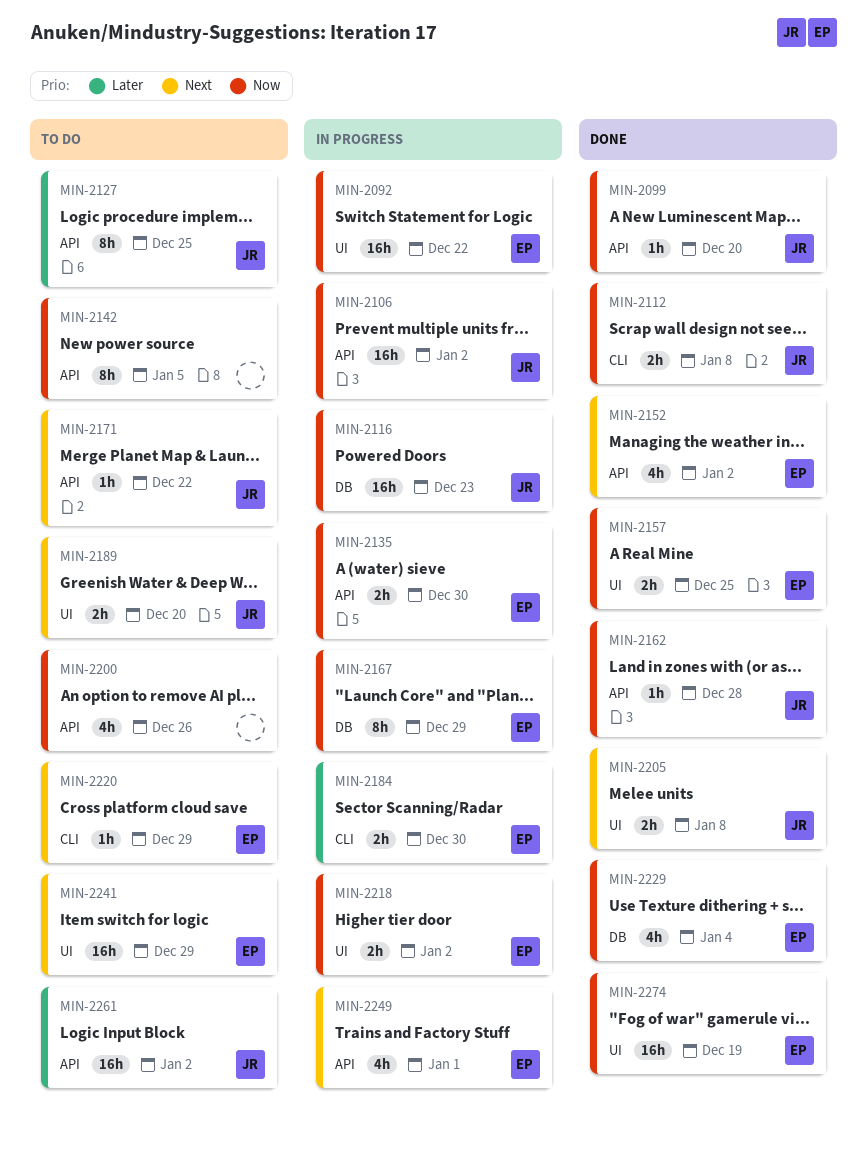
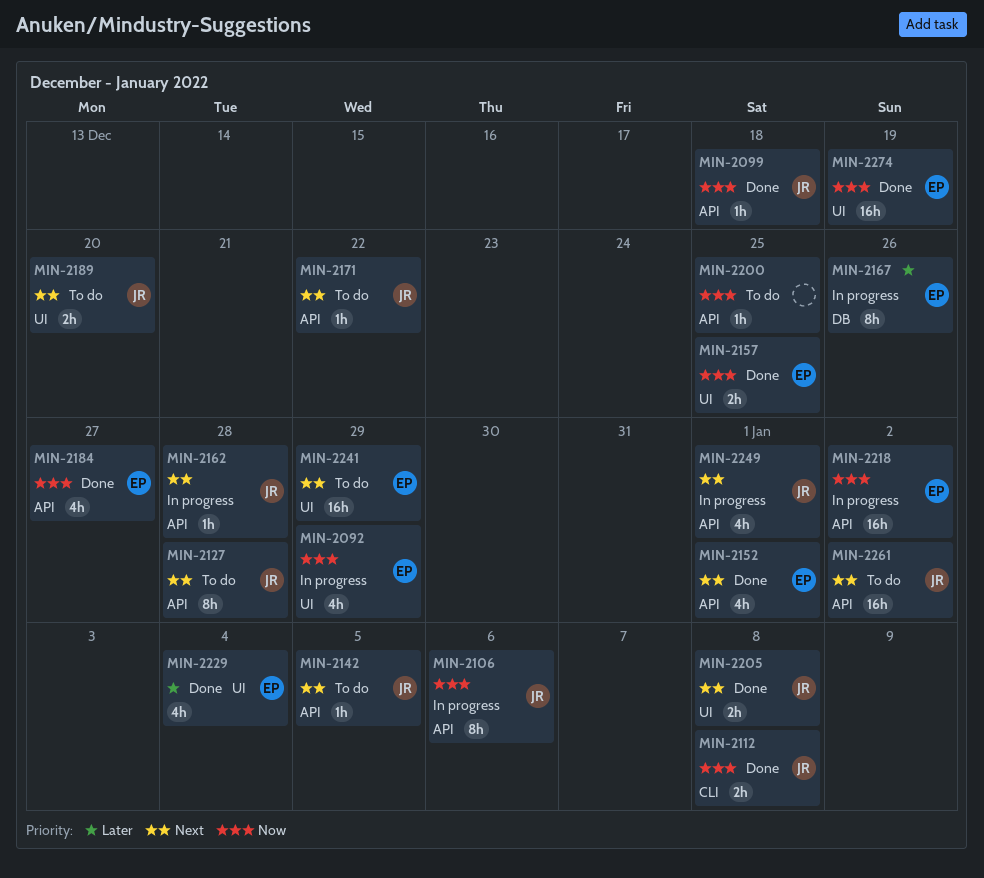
MIN-2092, estimate: 16h -> 4h
MIN-2092, due: Dec 22 -> Dec 29
MIN-2099, due: Dec 20 -> Dec 18
MIN-2106, estimate: 16h -> 8h
MIN-2106, due: Jan 2 -> Jan 6
MIN-2116: present -> none
MIN-2127, priority: Later -> Next
MIN-2127, due: Dec 25 -> Dec 28
MIN-2135: present -> none
MIN-2142, owner: none -> JR
MIN-2142, priority: Now -> Next
MIN-2142, estimate: 8h -> 1h
MIN-2152, due: Jan 2 -> Jan 1
MIN-2162, status: Done -> In progress
MIN-2162, priority: Now -> Next
MIN-2167, priority: Now -> Later
MIN-2167, due: Dec 29 -> Dec 26
MIN-2184, status: In progress -> Done
MIN-2184, priority: Later -> Now
MIN-2184, label: CLI -> API
MIN-2184, estimate: 2h -> 4h
MIN-2184, due: Dec 30 -> Dec 27
MIN-2200, estimate: 4h -> 1h
MIN-2200, due: Dec 26 -> Dec 25
MIN-2218, label: UI -> API
MIN-2218, estimate: 2h -> 16h
MIN-2220: present -> none
MIN-2229, priority: Now -> Later
MIN-2229, label: DB -> UI
MIN-2249, owner: EP -> JR
MIN-2261, priority: Later -> Next

